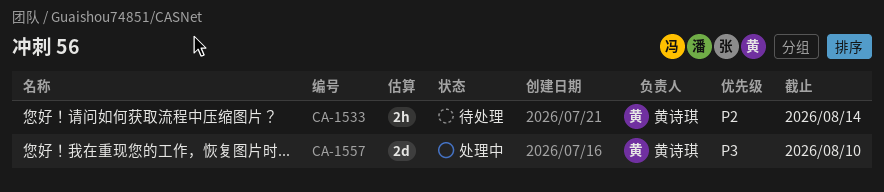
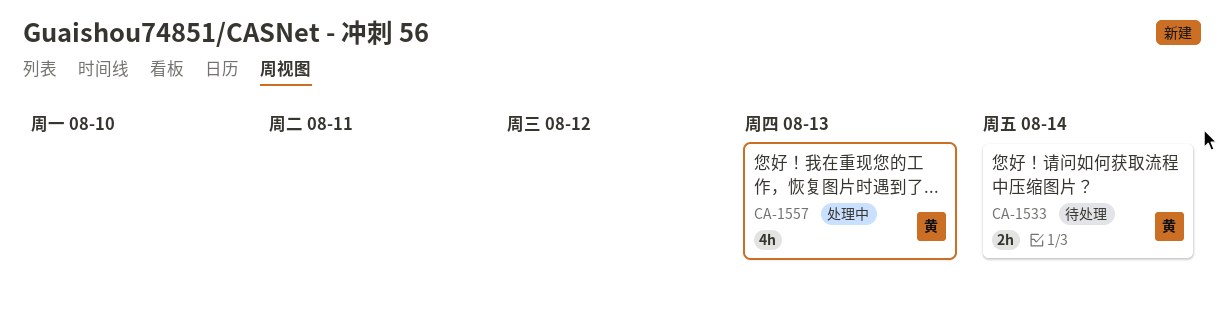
CA-1557, estimate: 2d -> 4h
CA-1557, due: Aug 10 -> Aug 13

